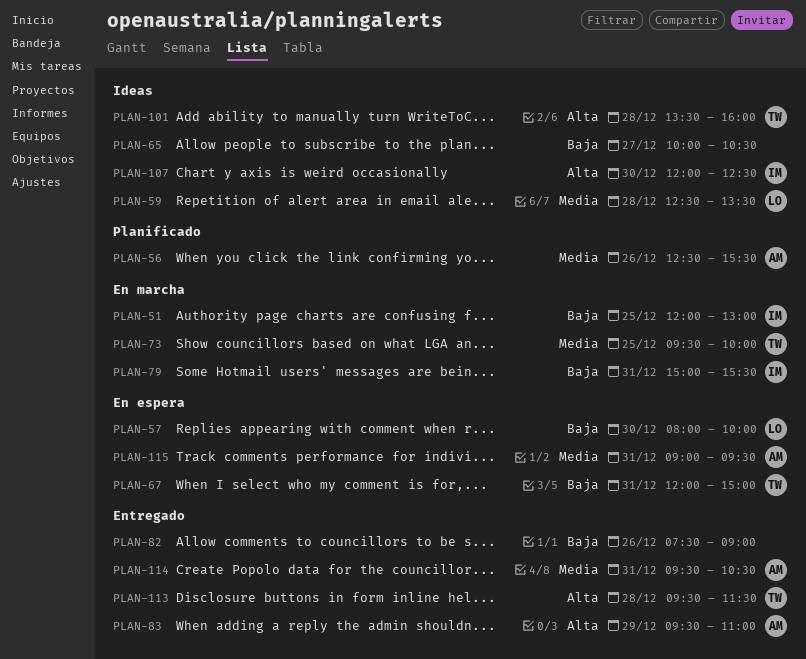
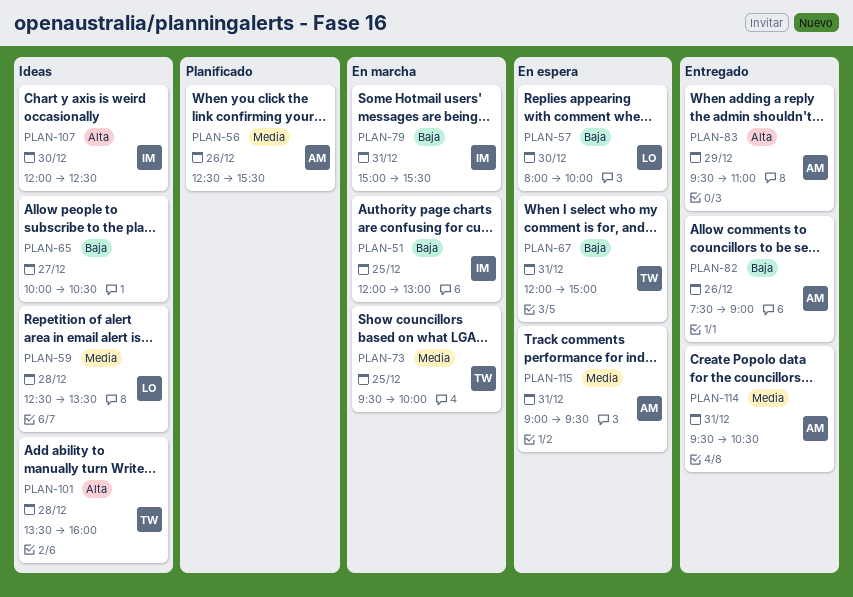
PLAN-82, owner: none -> AM
PLAN-113: present -> none

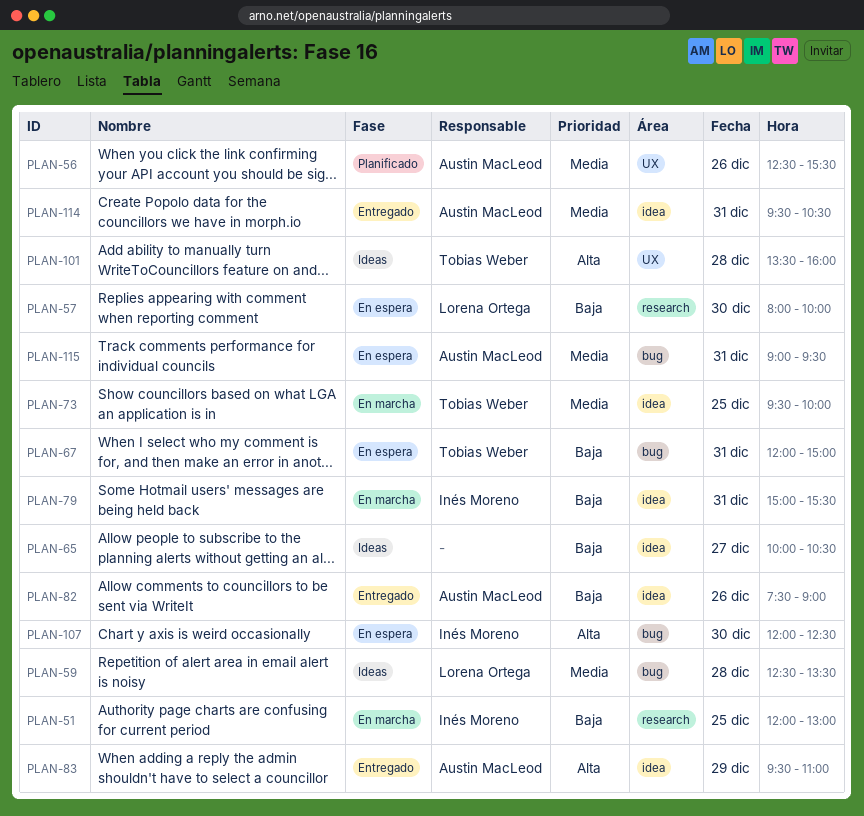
PLAN-107, status: Ideas -> En espera

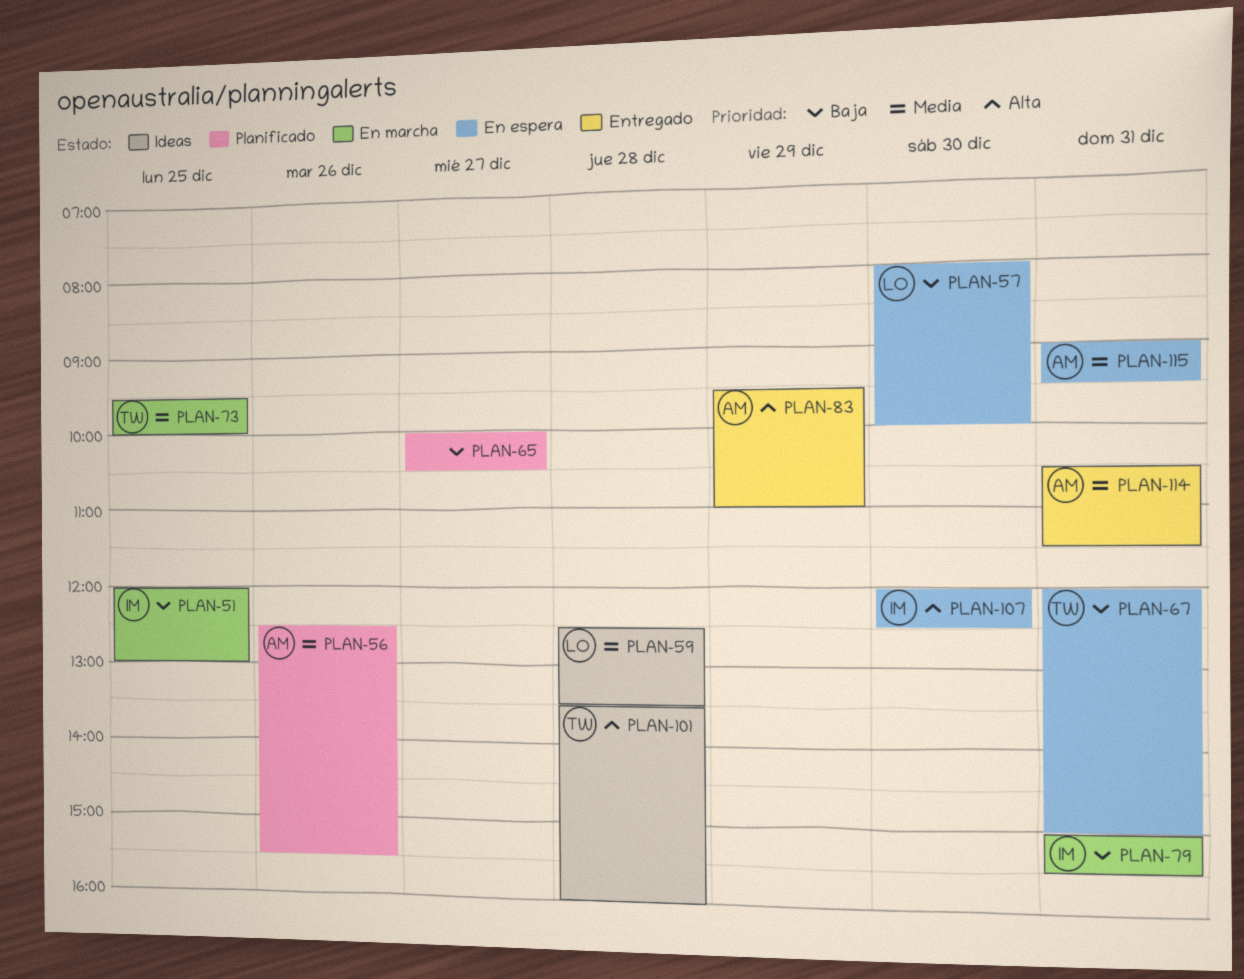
PLAN-65, status: Ideas -> Planificado
PLAN-82: present -> none
PLAN-114, begins: 09:30 -> 10:30
PLAN-114, ends: 10:30 -> 11:30

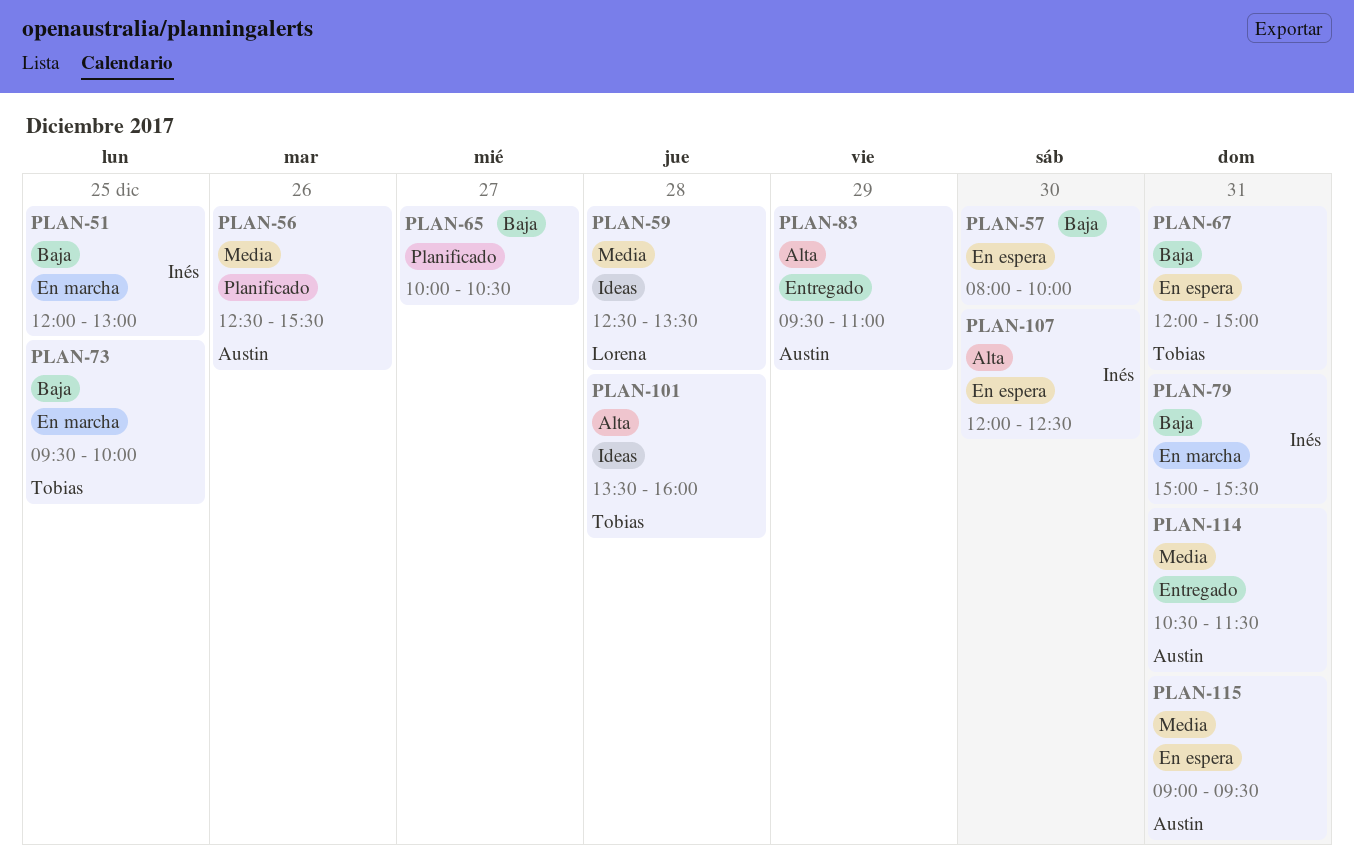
PLAN-57, owner: Lorena -> none
PLAN-73, priority: Media -> Baja

